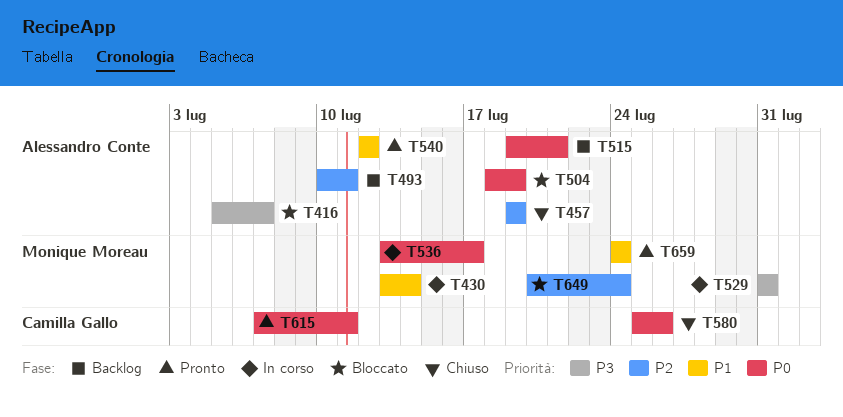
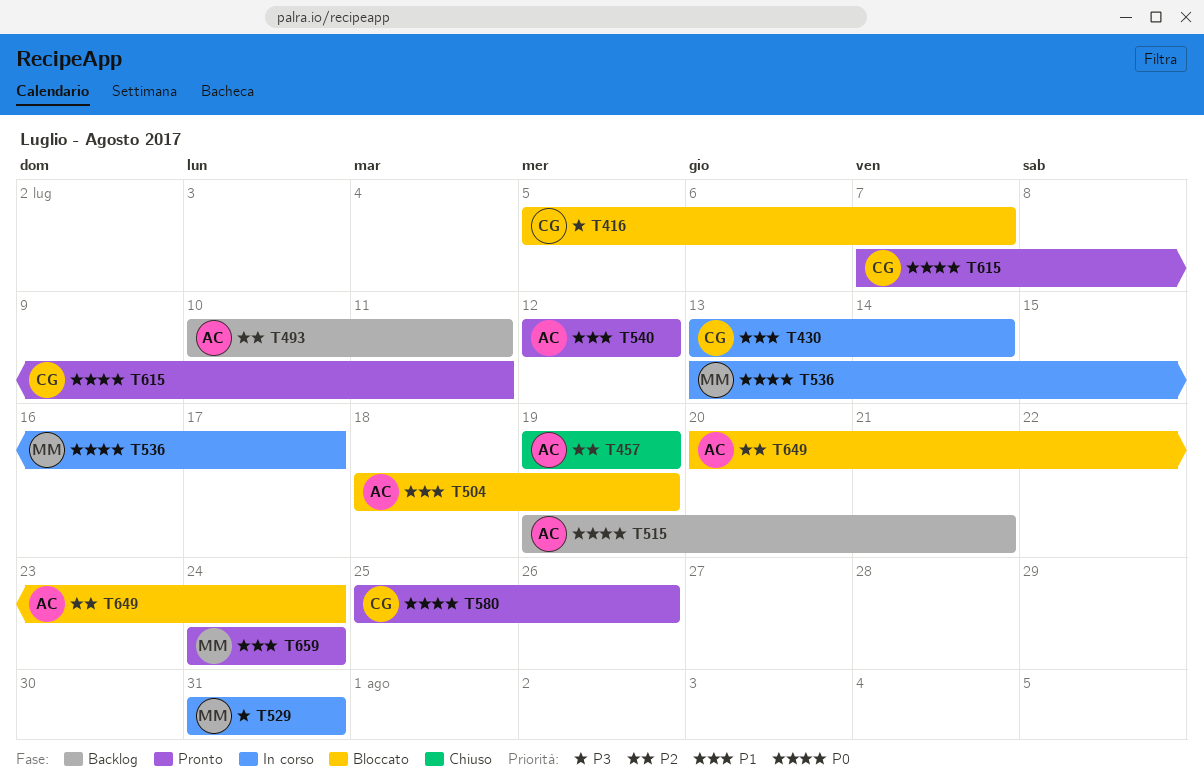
T416, owner: Alessandro Conte -> Camilla Gallo
T430, owner: Monique Moreau -> Camilla Gallo
T504, priority: P0 -> P1
T580, status: Chiuso -> Pronto
T649, owner: Monique Moreau -> Alessandro Conte

